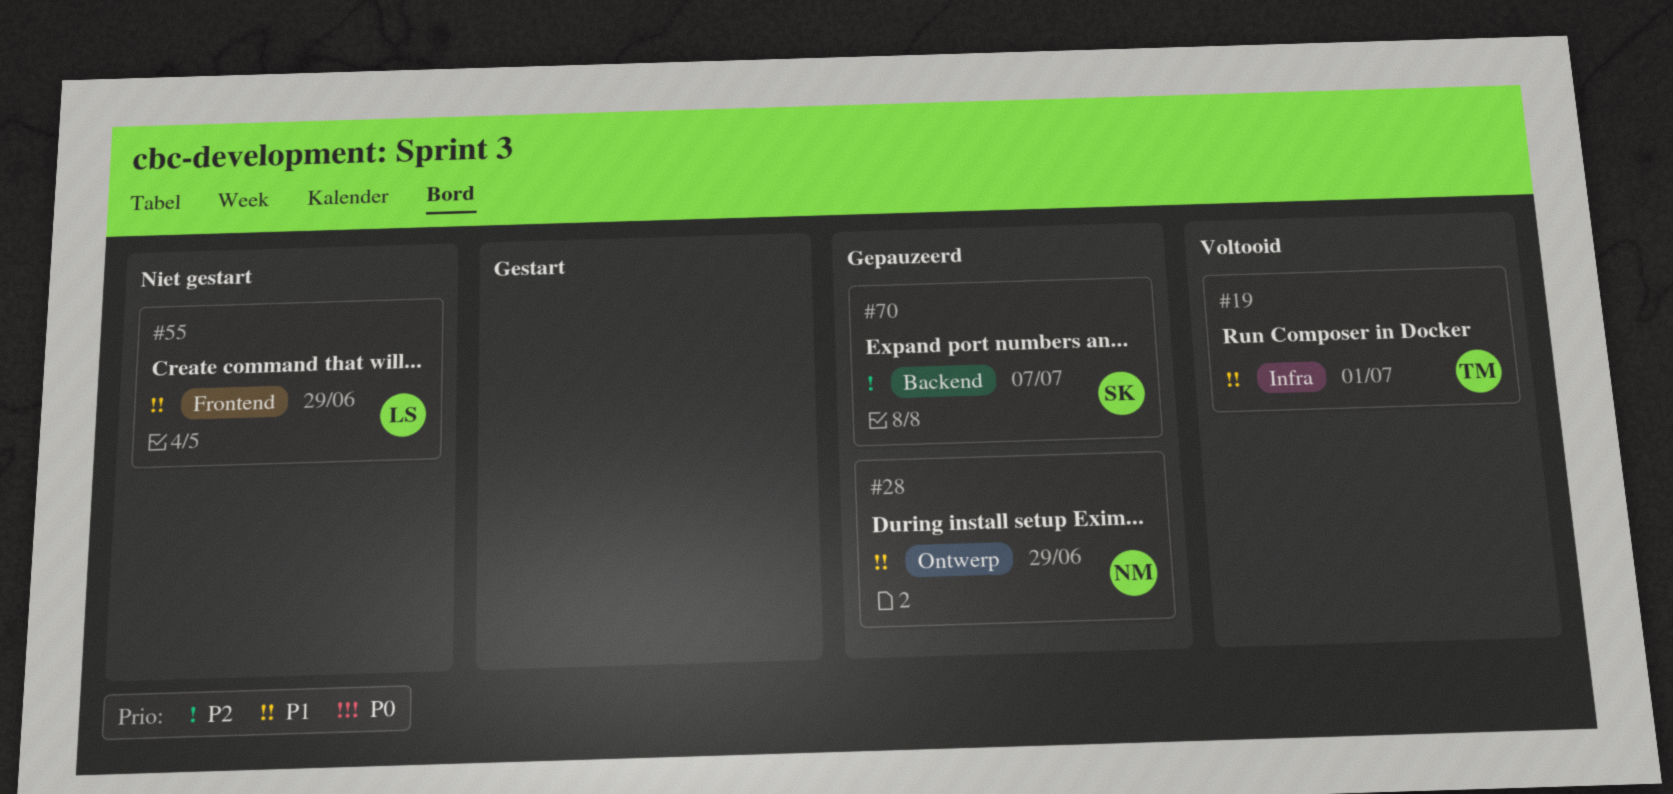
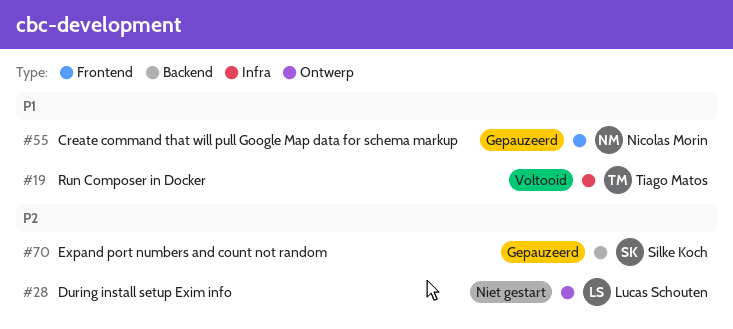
#28, status: Gepauzeerd -> Niet gestart
#28, owner: Nicolas Morin -> Lucas Schouten
#28, priority: P1 -> P2
#55, status: Niet gestart -> Gepauzeerd
#55, owner: Lucas Schouten -> Nicolas Morin

